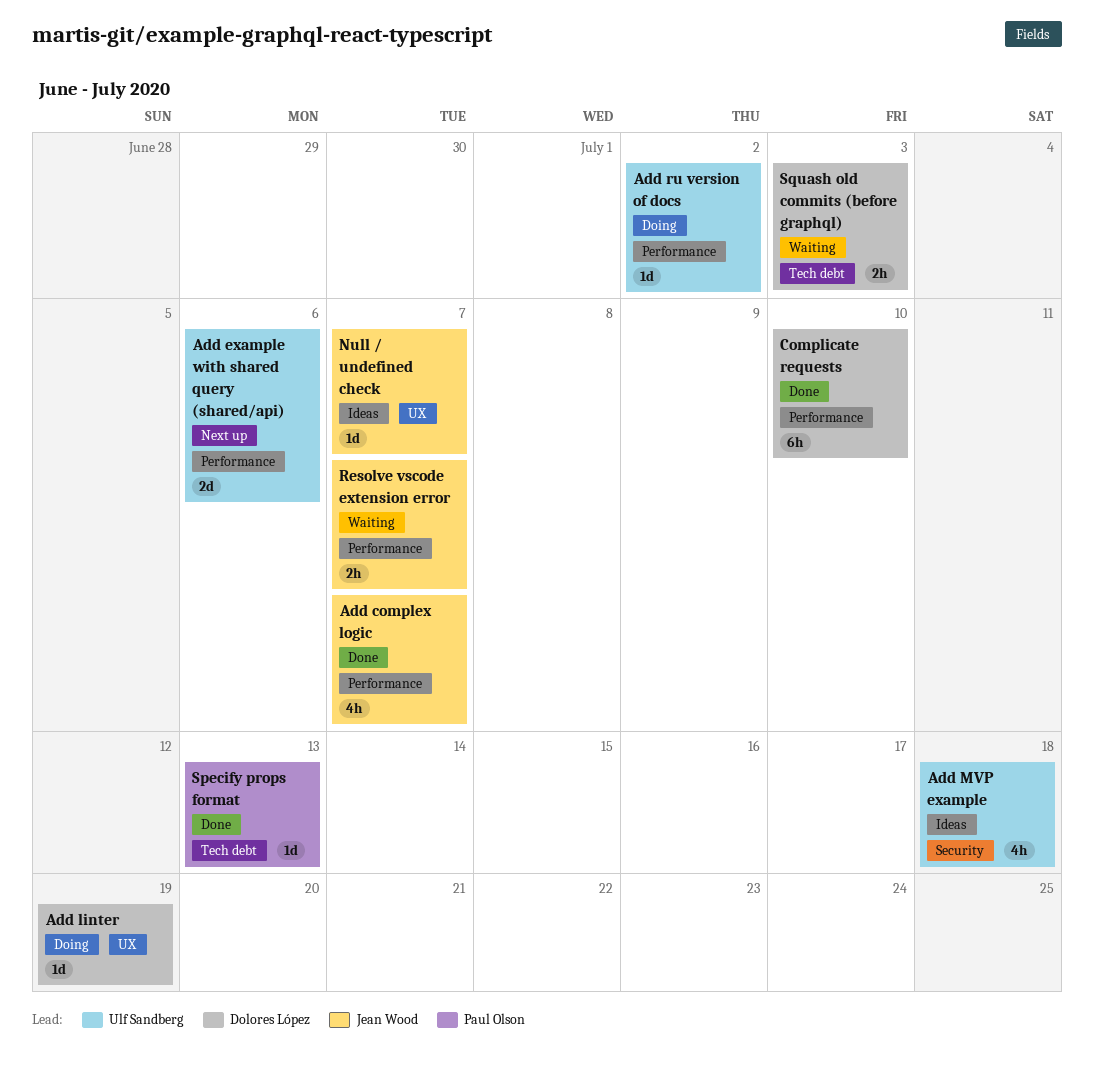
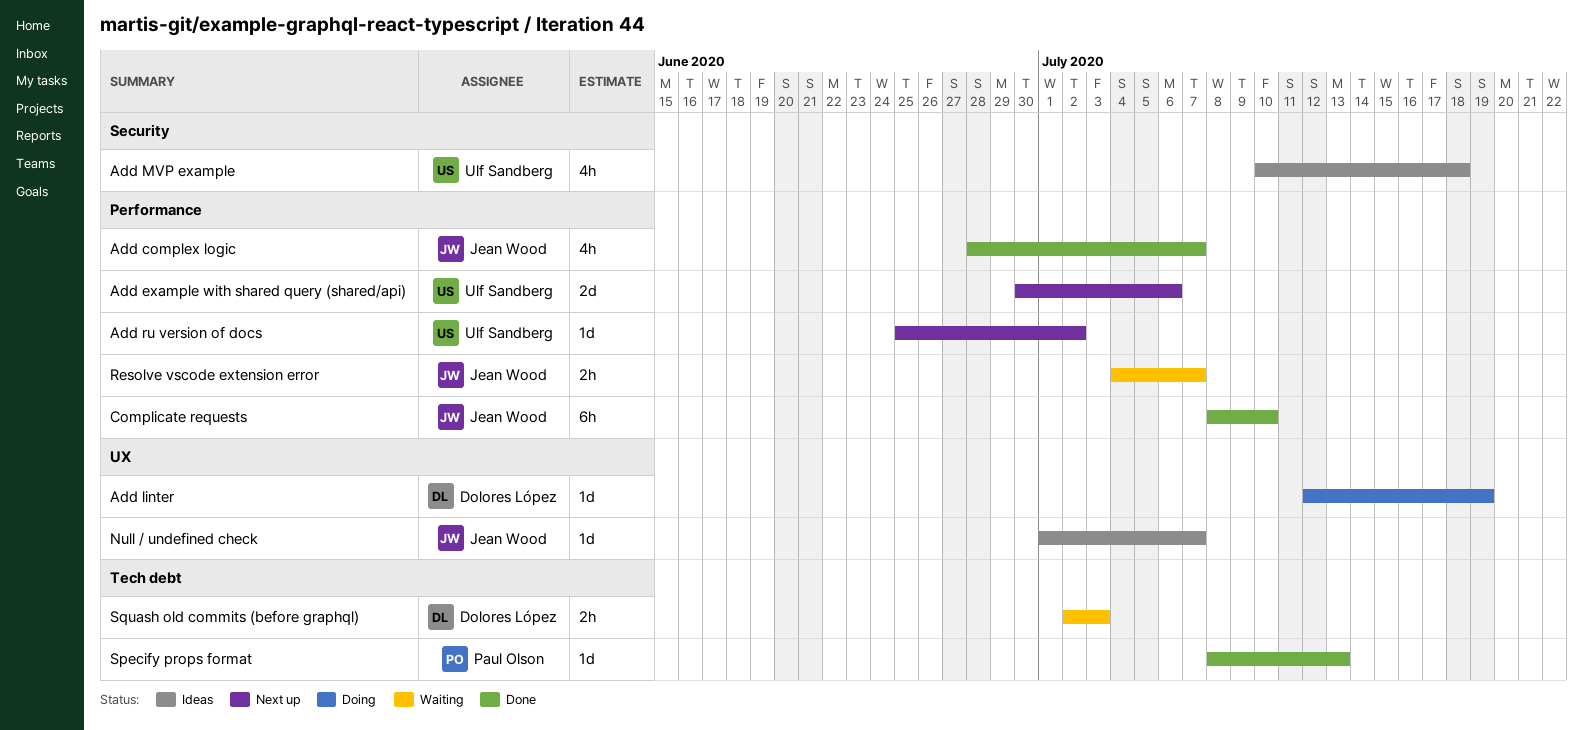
Add ru version of docs, status: Doing -> Next up
Complicate requests, owner: Dolores López -> Jean Wood

